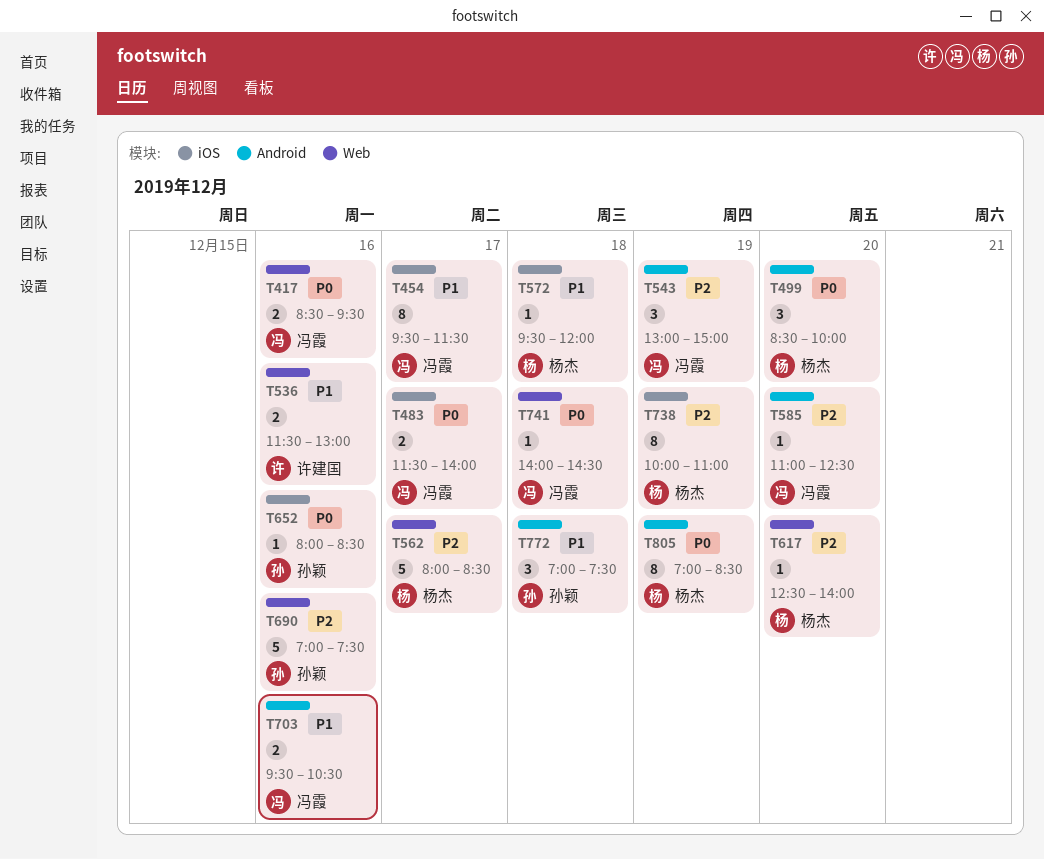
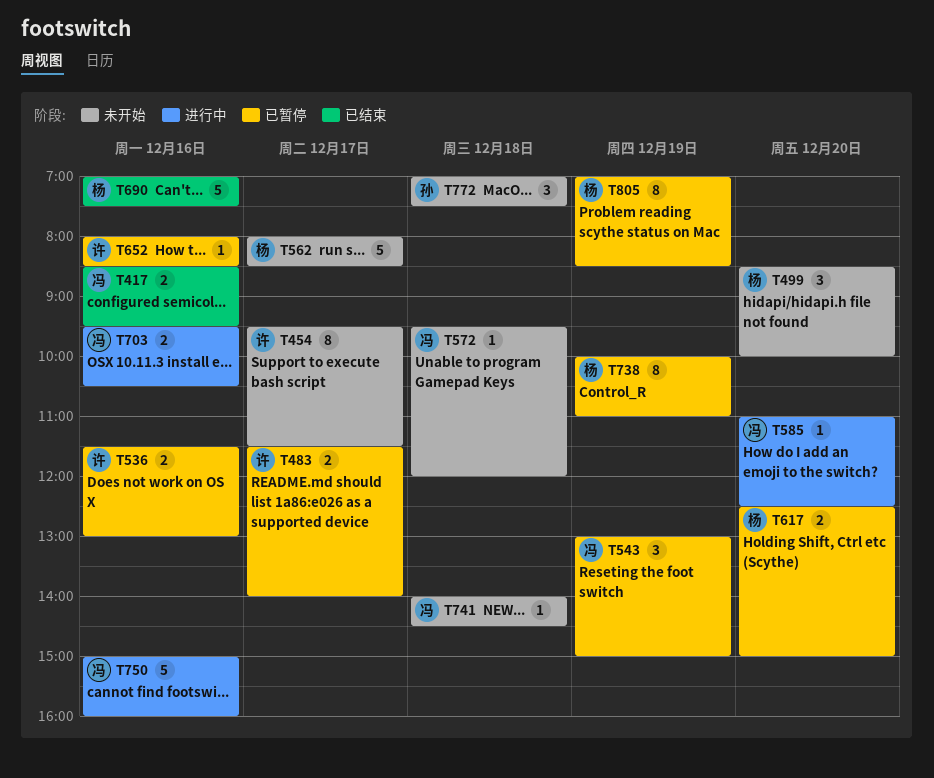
T454, owner: 冯霞 -> 许建国
T483, owner: 冯霞 -> 许建国
T572, owner: 杨杰 -> 冯霞
T617, estimate: 1 -> 2
T617, ends: 14:00 -> 15:00
T652, owner: 孙颖 -> 许建国
T690, owner: 孙颖 -> 杨杰
T750: none -> present

